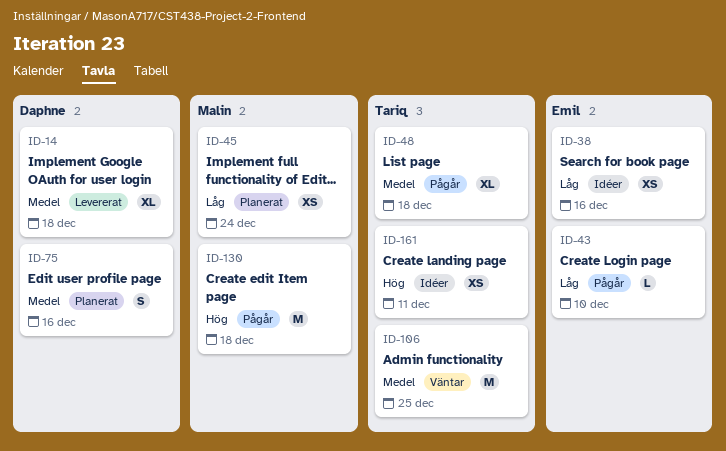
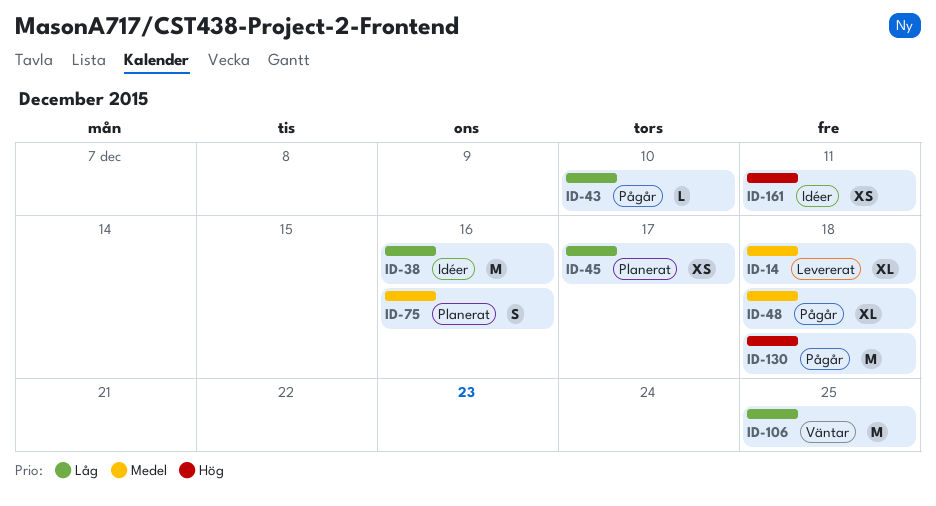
ID-38, estimate: XS -> M
ID-45, due: Dec 24 -> Dec 17
ID-106, priority: Medel -> Låg

